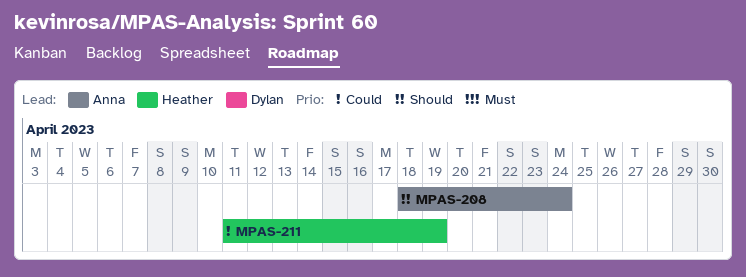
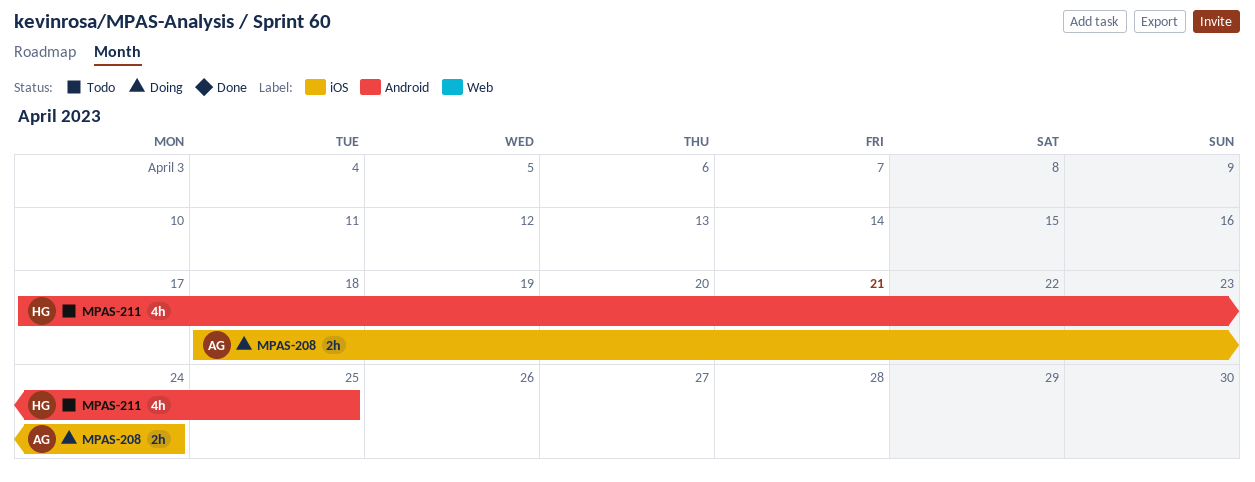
MPAS-211, start: Apr 11 -> Apr 17
MPAS-211, due: Apr 19 -> Apr 25

